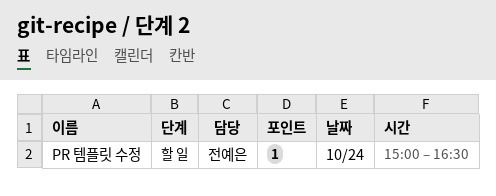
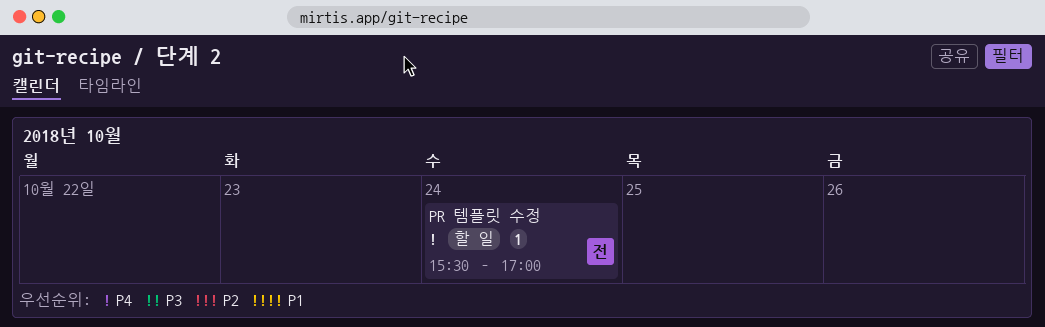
PR 템플릿 수정, begins: 15:00 -> 15:30
PR 템플릿 수정, ends: 16:30 -> 17:00

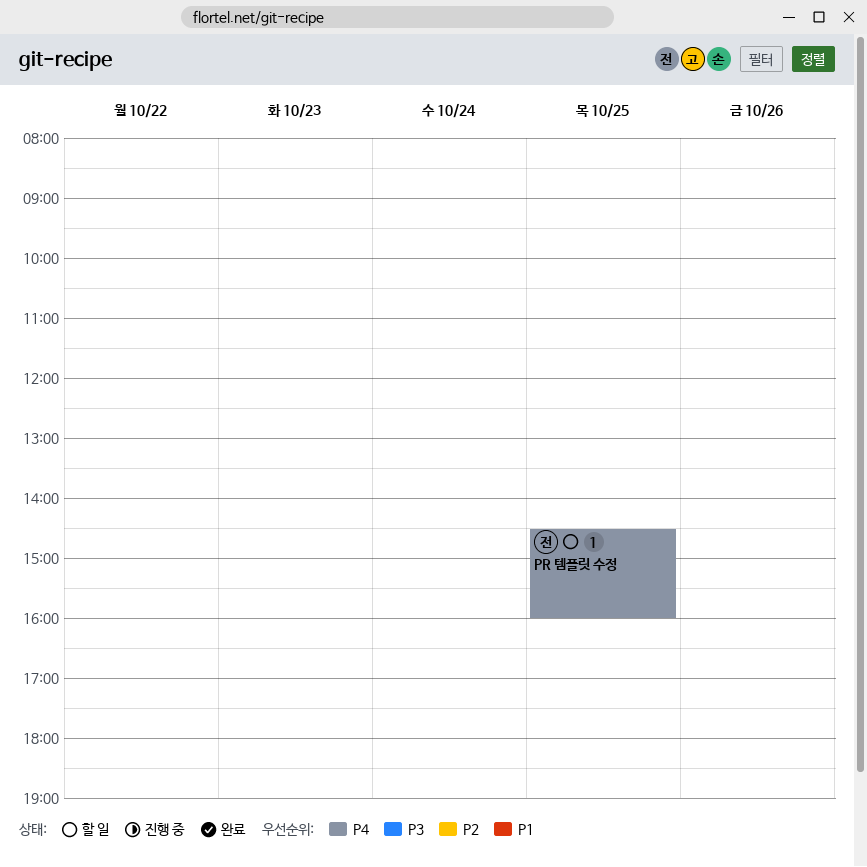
PR 템플릿 수정, day: Oct 24 -> Oct 25
PR 템플릿 수정, begins: 15:30 -> 14:30
PR 템플릿 수정, ends: 17:00 -> 16:00

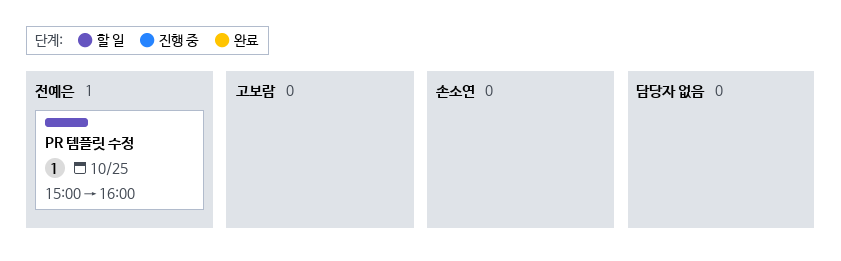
PR 템플릿 수정, begins: 14:30 -> 15:00

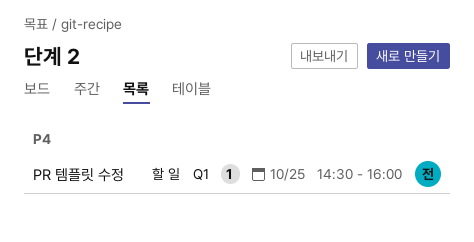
PR 템플릿 수정, begins: 15:00 -> 14:30

